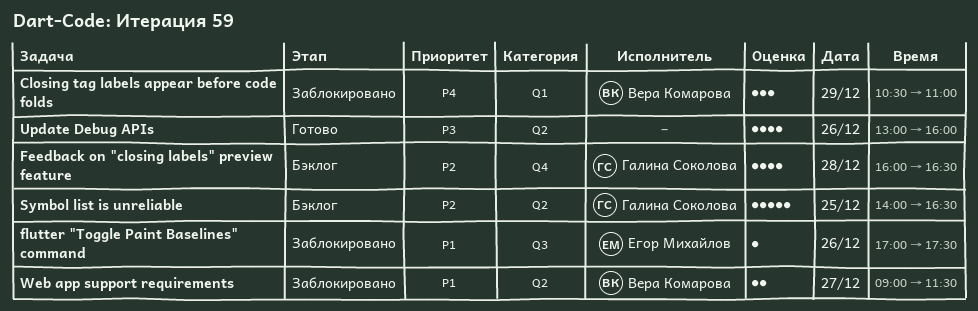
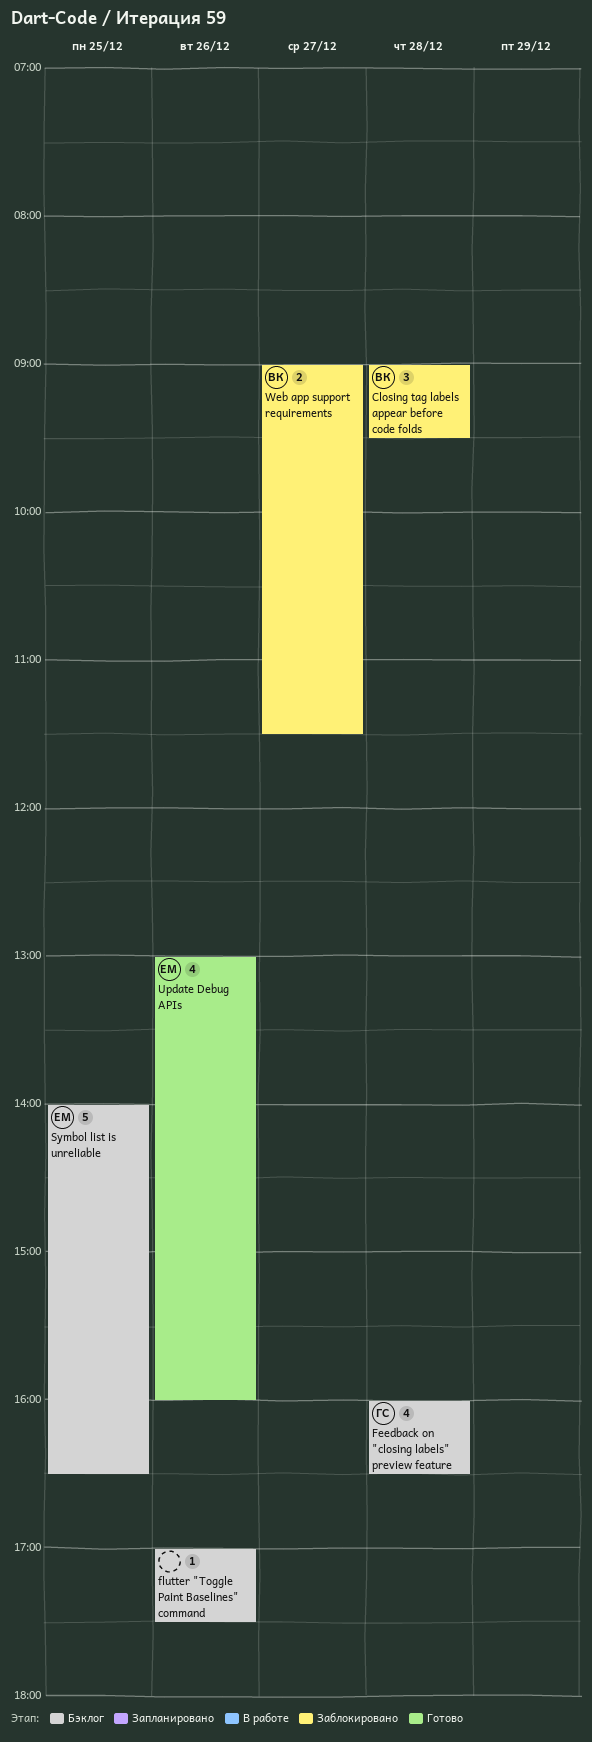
Closing tag labels appear before code folds, day: Dec 29 -> Dec 28
Closing tag labels appear before code folds, begins: 10:30 -> 09:00
Closing tag labels appear before code folds, ends: 11:00 -> 09:30
flutter "Toggle Paint Baselines" command, status: Заблокировано -> Бэклог
flutter "Toggle Paint Baselines" command, owner: Егор Михайлов -> none
Symbol list is unreliable, owner: Галина Соколова -> Егор Михайлов
Update Debug APIs, owner: none -> Егор Михайлов

